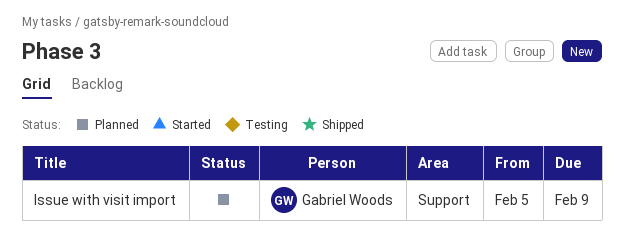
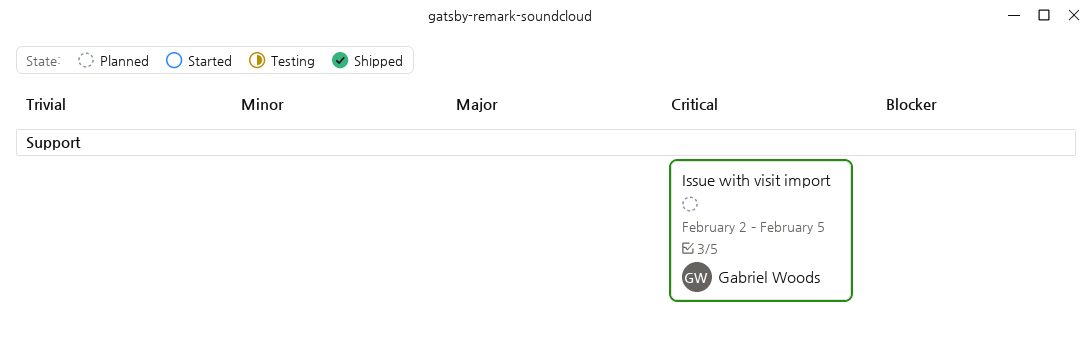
Issue with visit import, start: Feb 5 -> Feb 2
Issue with visit import, due: Feb 9 -> Feb 5

